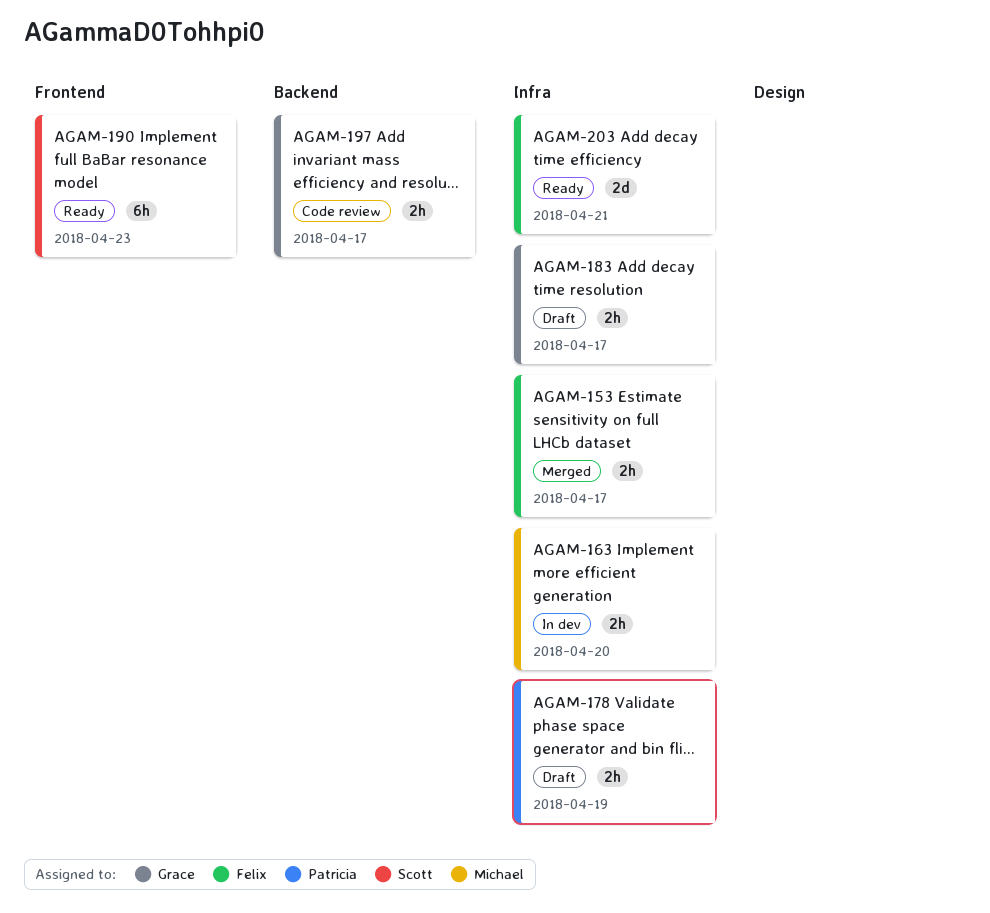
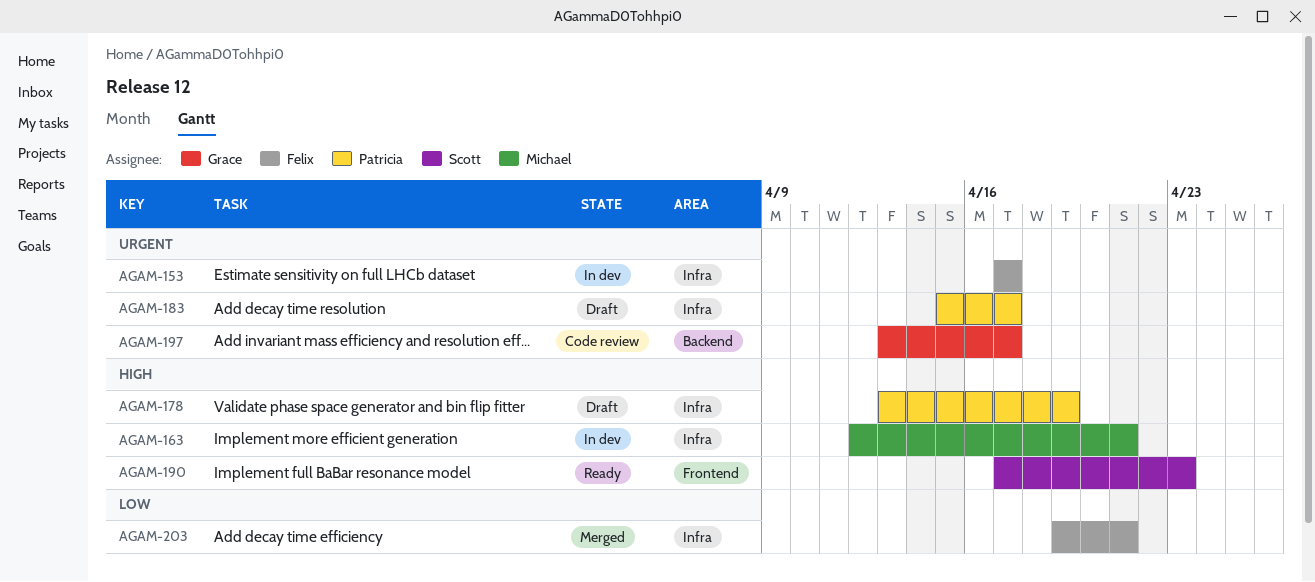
AGAM-153, status: Merged -> In dev
AGAM-163, due: Apr 20 -> Apr 21
AGAM-183, owner: Grace -> Patricia
AGAM-203, status: Ready -> Merged

